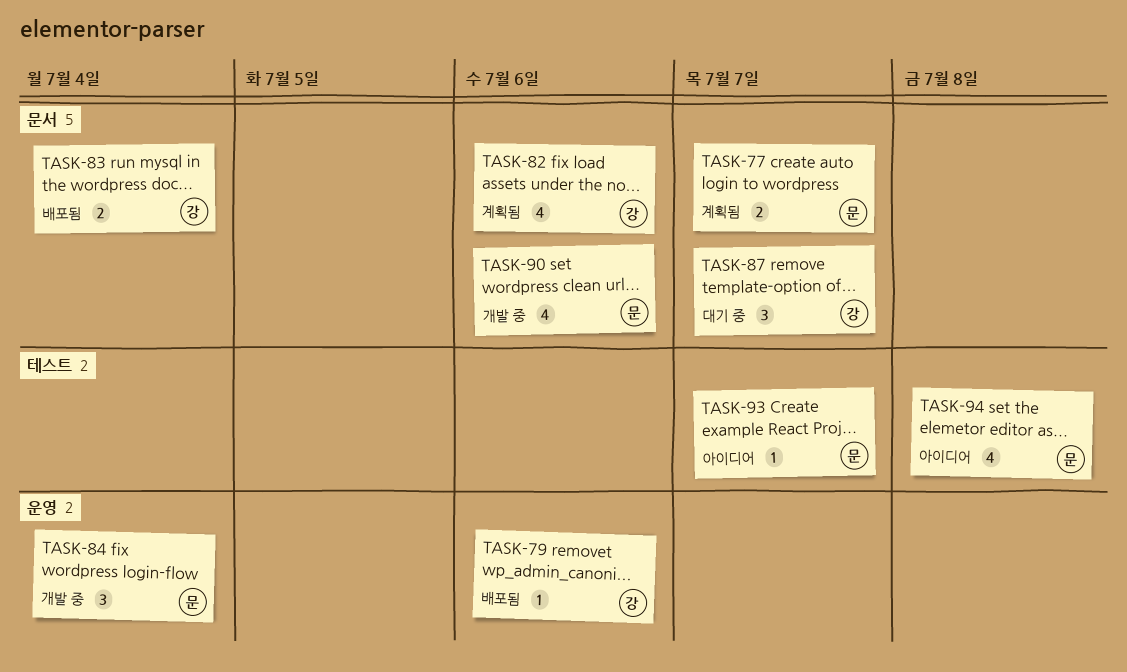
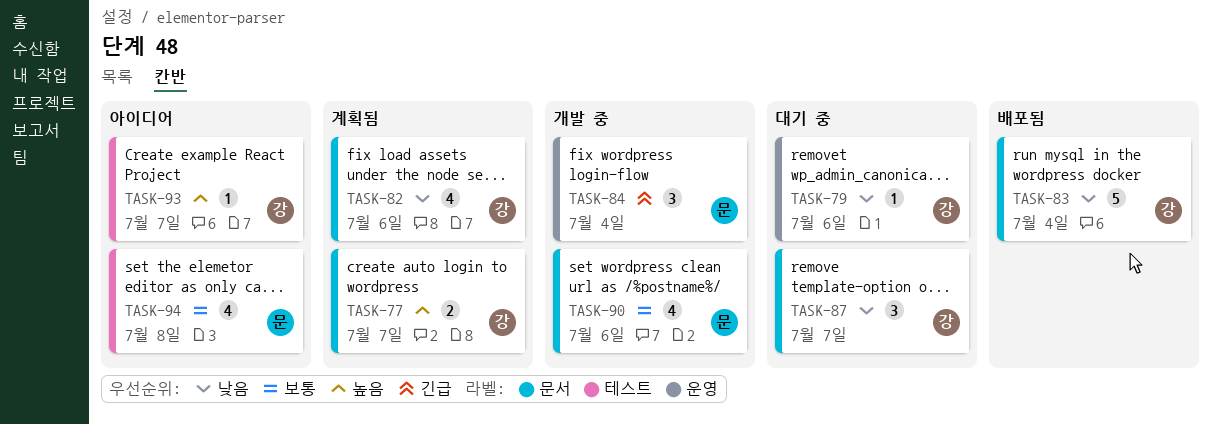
TASK-77, owner: 문 -> 강
TASK-79, status: 배포됨 -> 대기 중
TASK-83, estimate: 2 -> 5
TASK-93, owner: 문 -> 강

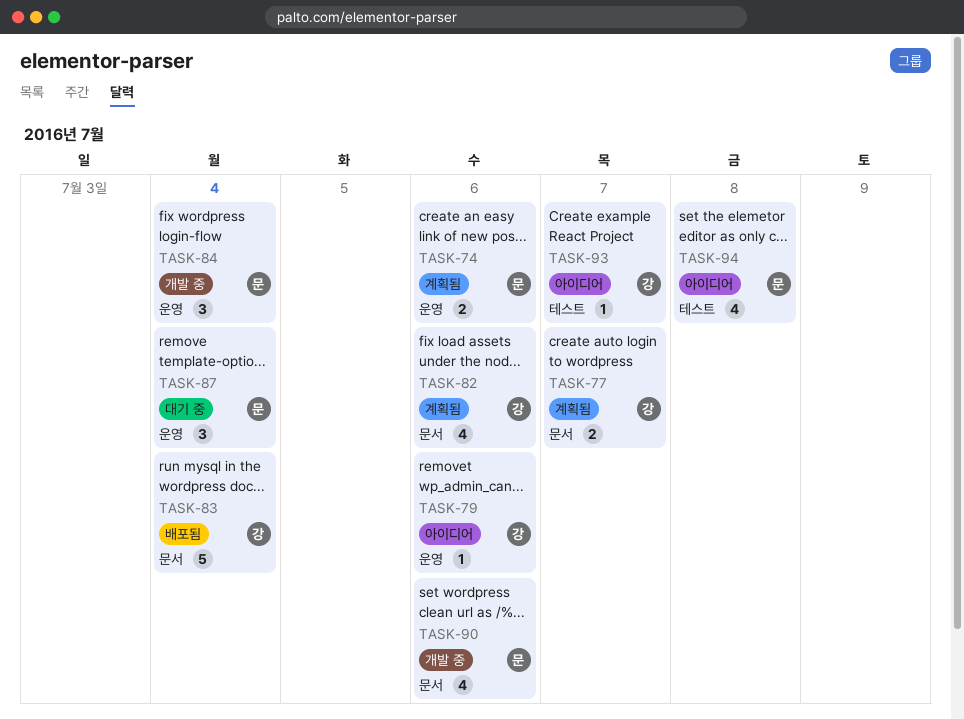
TASK-74: none -> present
TASK-79, status: 대기 중 -> 아이디어
TASK-87, owner: 강 -> 문
TASK-87, label: 문서 -> 운영
TASK-87, due: Jul 7 -> Jul 4

